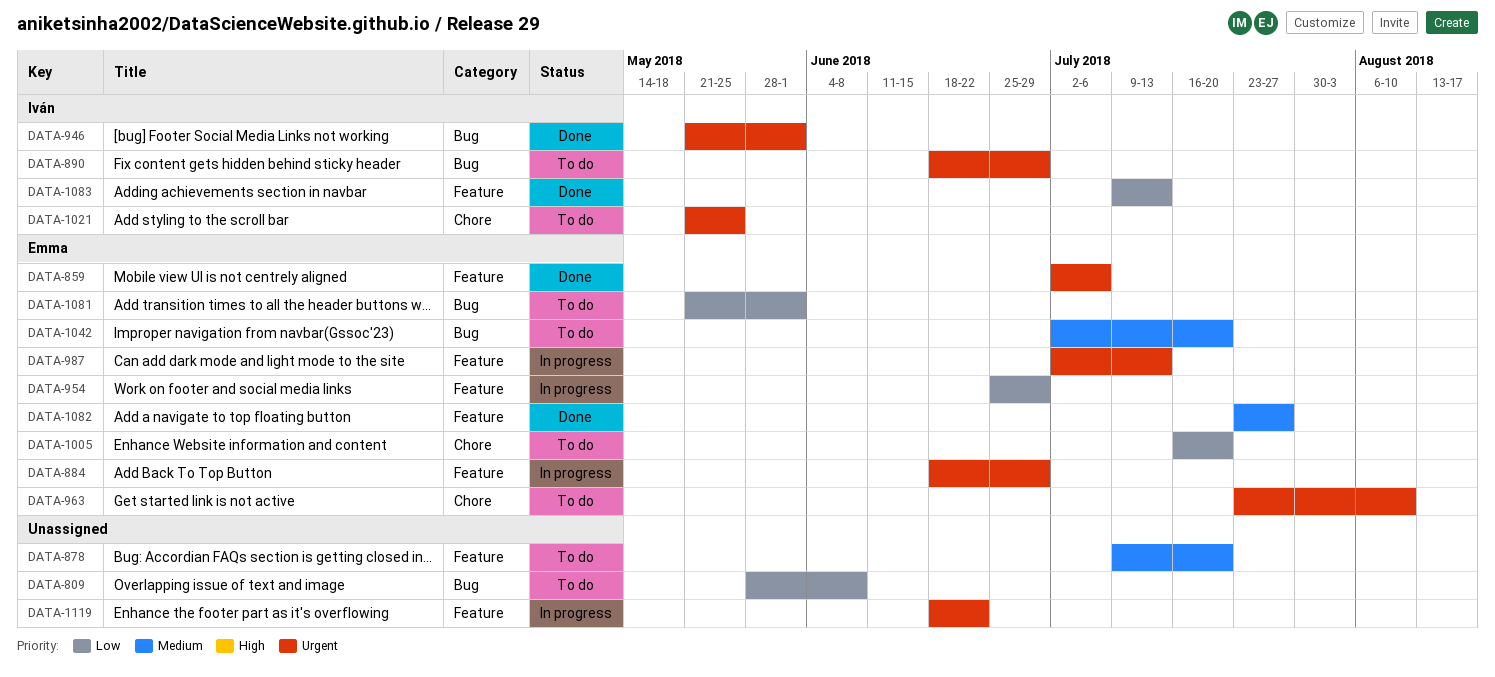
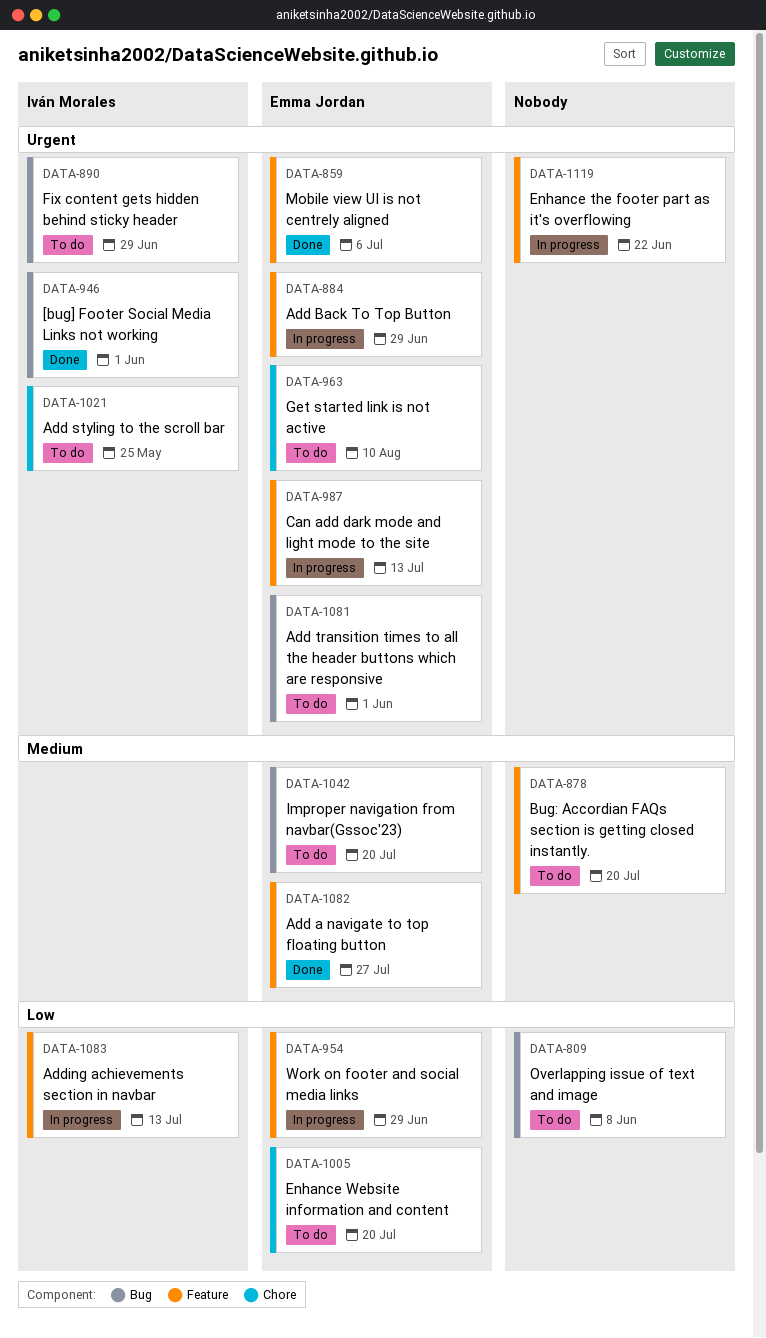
DATA-1081, priority: Low -> Urgent
DATA-1083, status: Done -> In progress

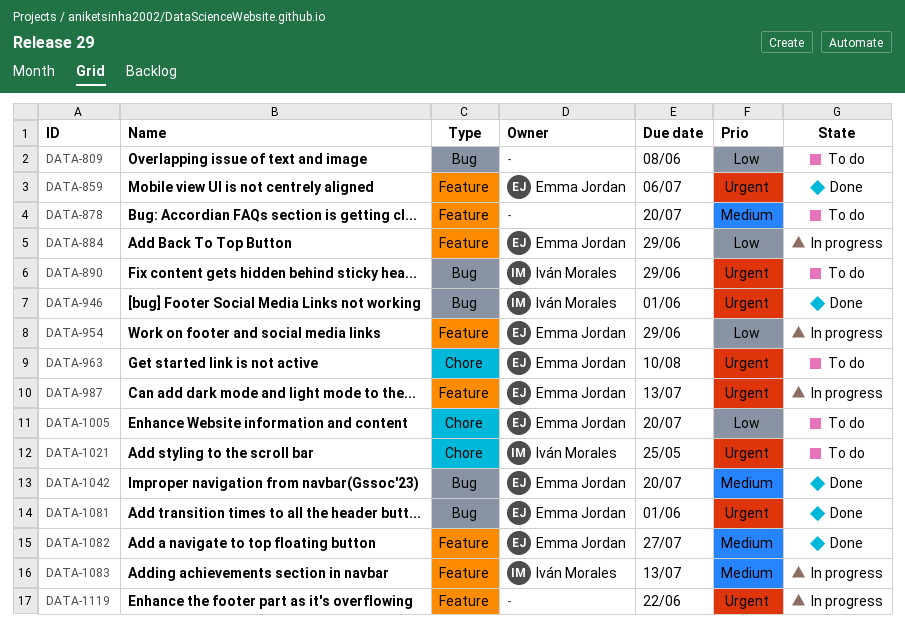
DATA-884, priority: Urgent -> Low
DATA-1042, status: To do -> Done
DATA-1081, status: To do -> Done
DATA-1083, priority: Low -> Medium

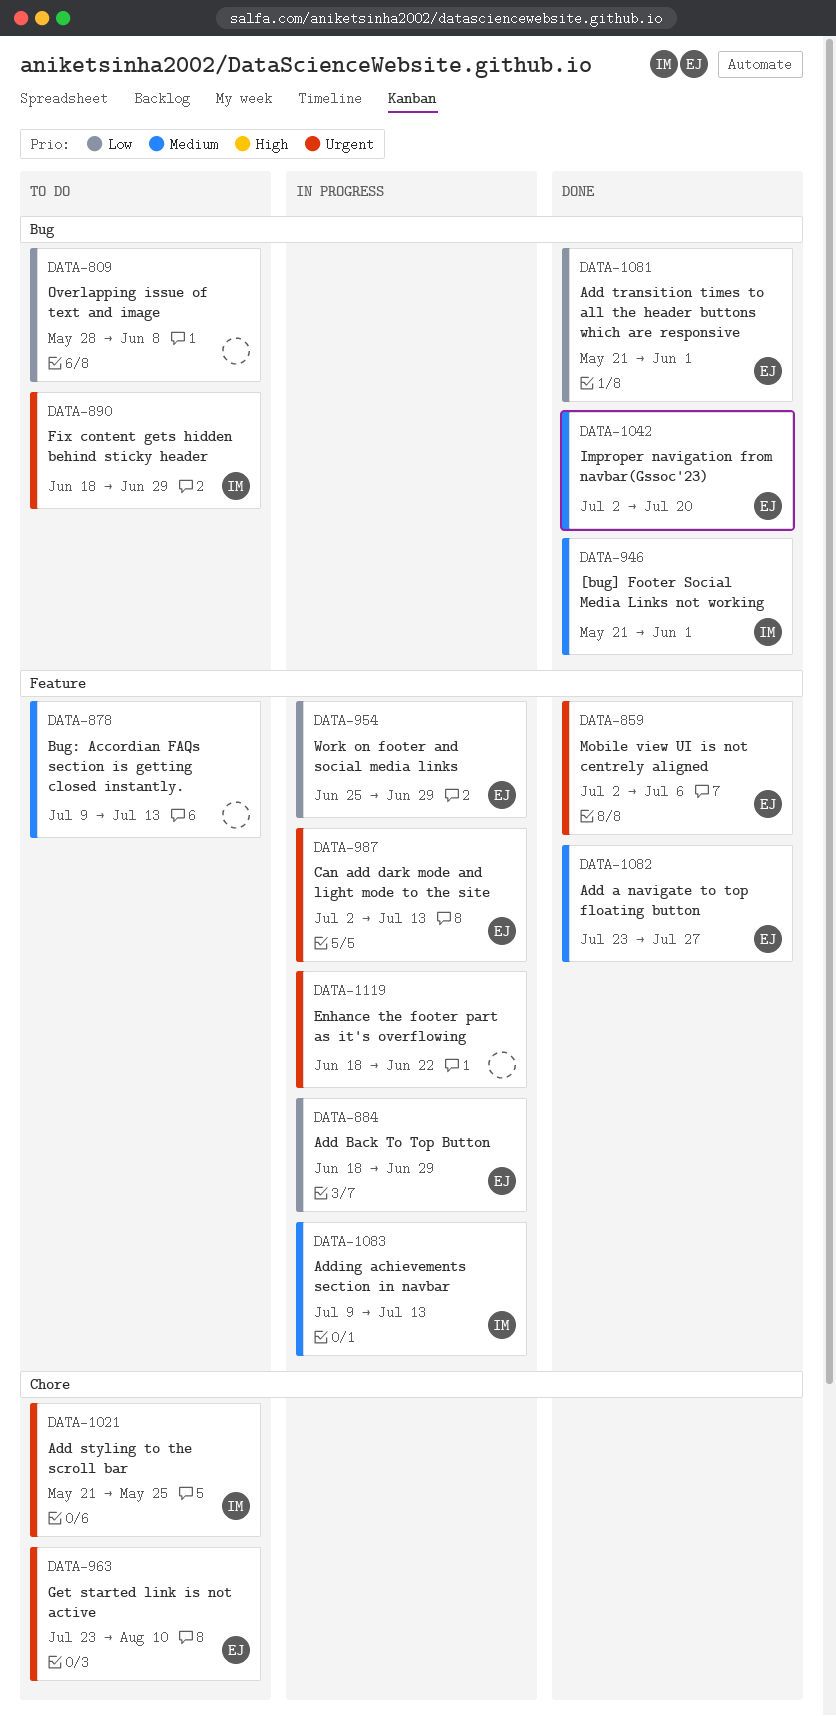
DATA-878, due: Jul 20 -> Jul 13
DATA-946, priority: Urgent -> Medium
DATA-1005: present -> none
DATA-1081, priority: Urgent -> Low

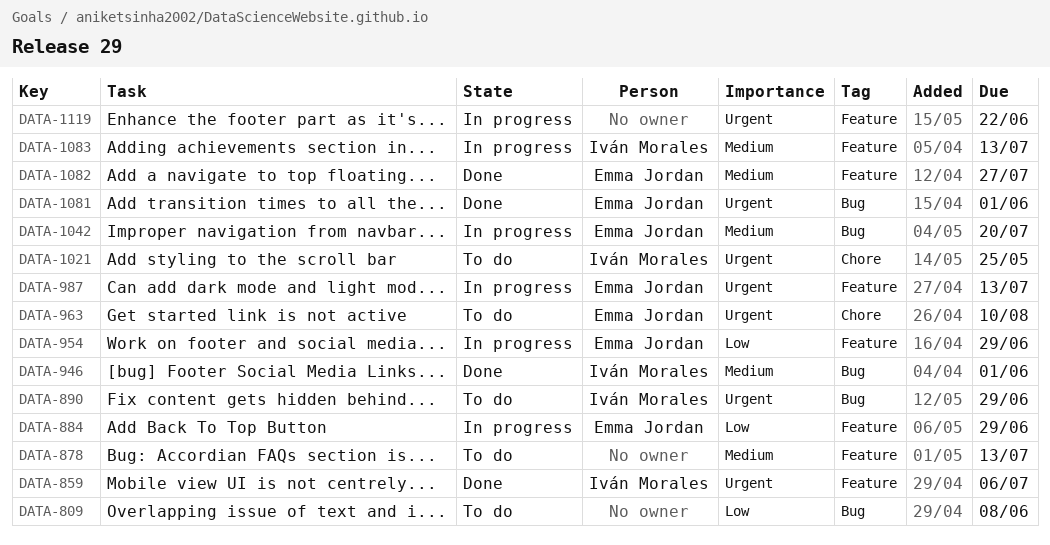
DATA-859, owner: Emma Jordan -> Iván Morales
DATA-1042, status: Done -> In progress
DATA-1081, priority: Low -> Urgent

